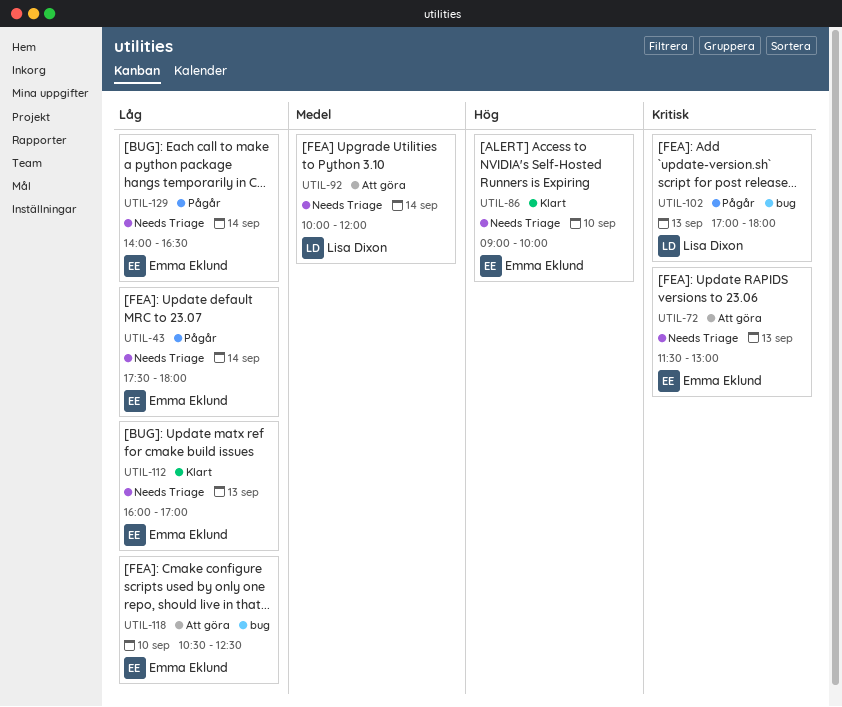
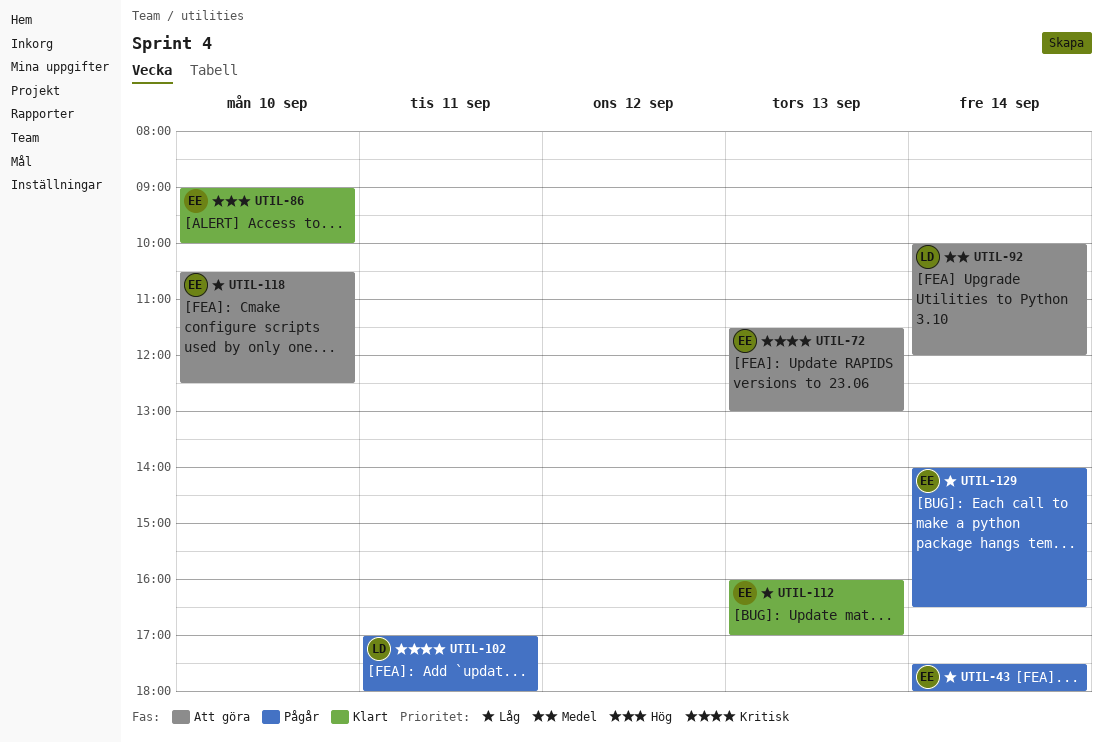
UTIL-102, day: Sep 13 -> Sep 11

